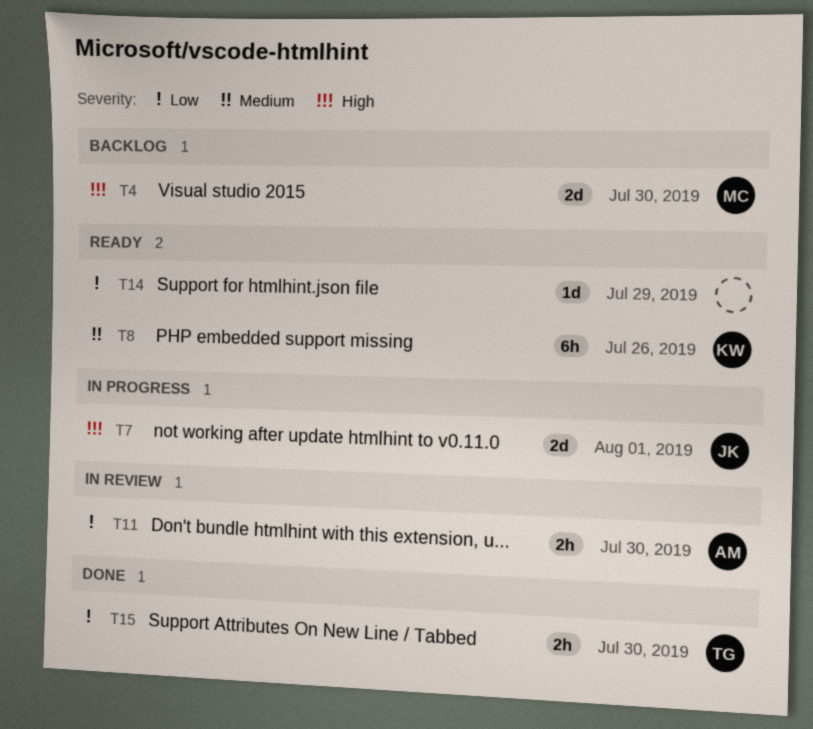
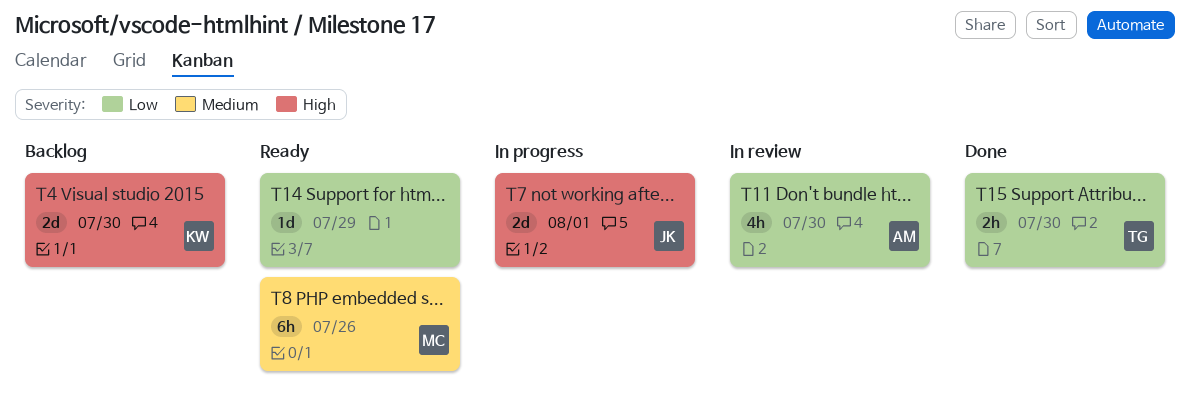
T4, owner: MC -> KW
T8, owner: KW -> MC
T11, estimate: 2h -> 4h

